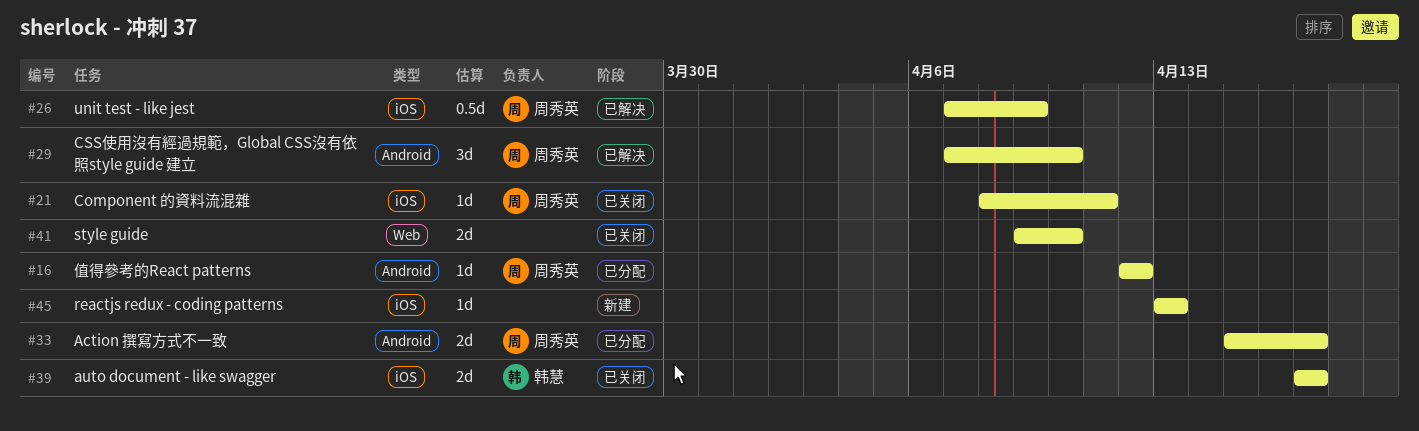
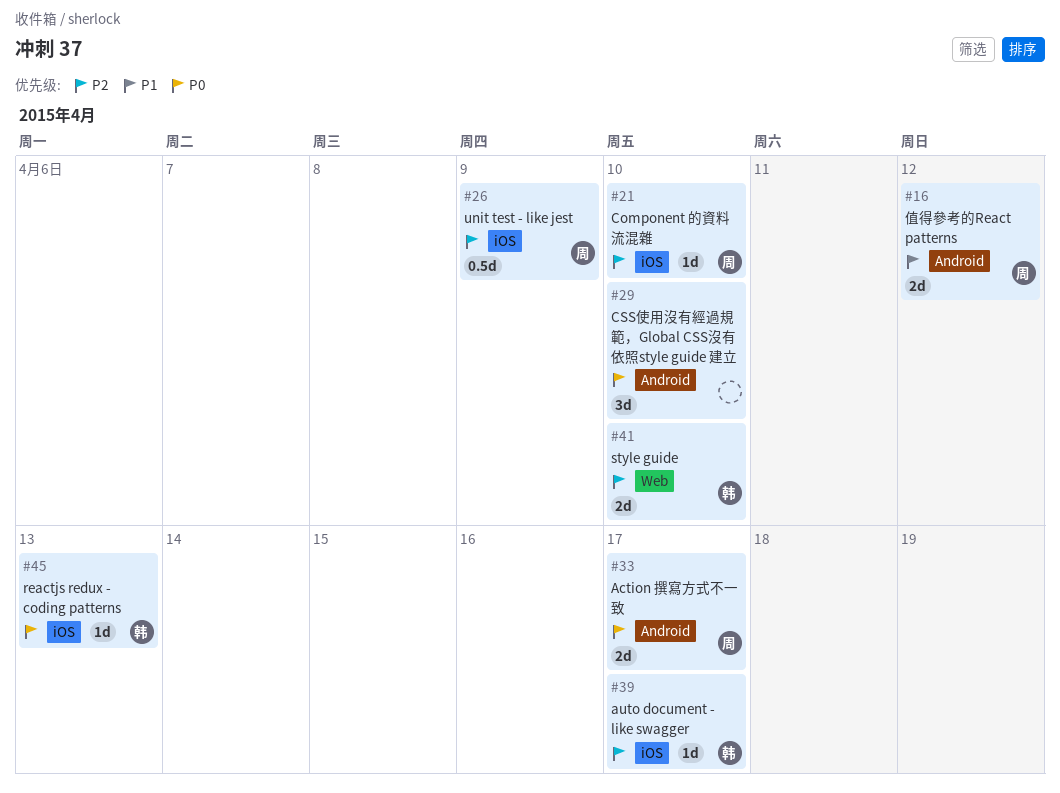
#16, estimate: 1d -> 2d
#21, due: Apr 11 -> Apr 10
#29, owner: 周秀英 -> none
#39, estimate: 2d -> 1d
#41, owner: none -> 韩慧
#45, owner: none -> 韩慧

